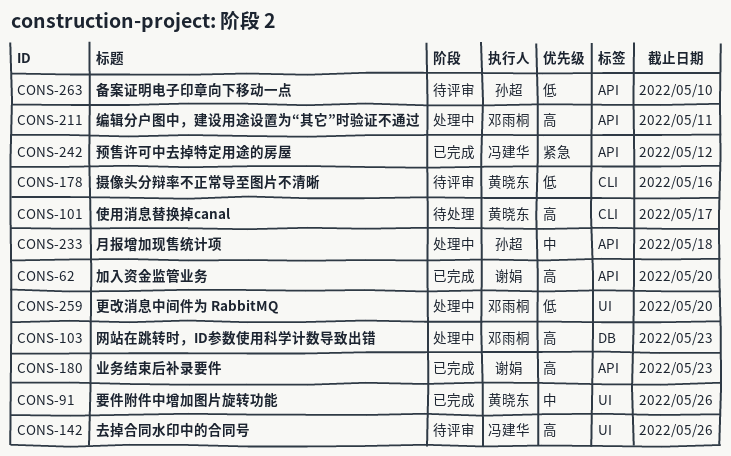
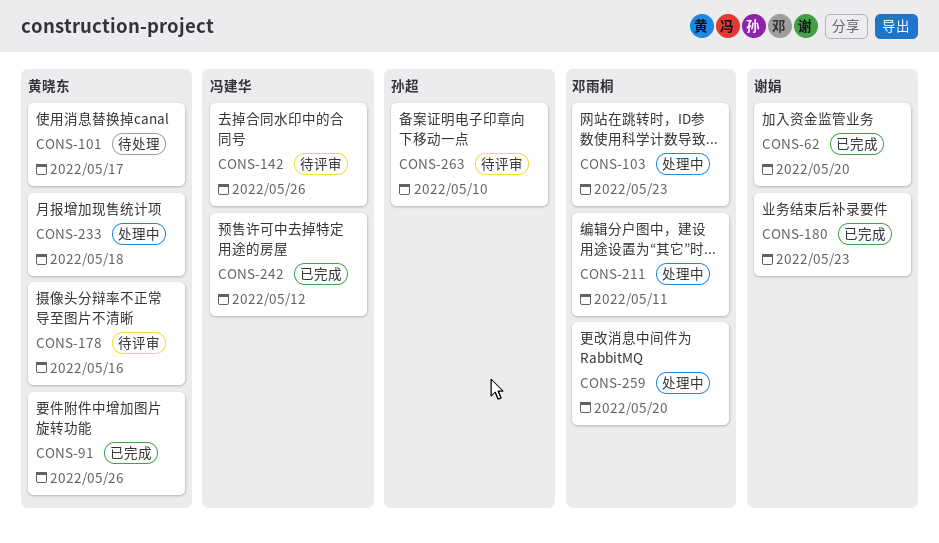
CONS-233, owner: 孙超 -> 黄晓东

